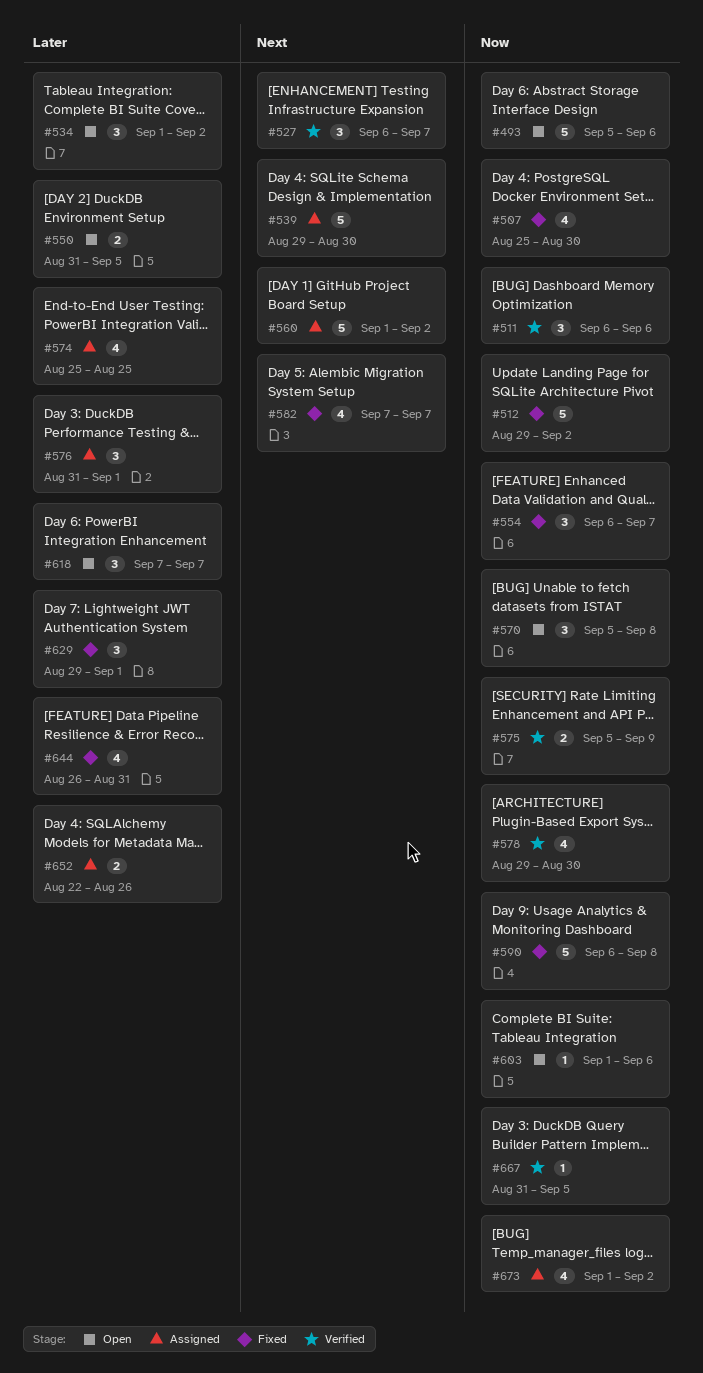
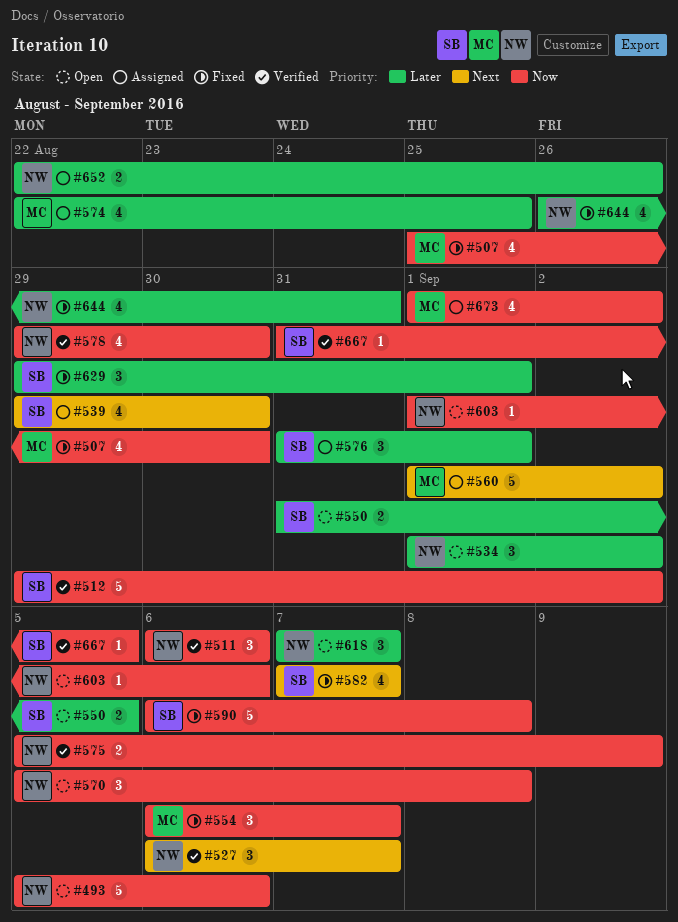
#512, status: Fixed -> Verified
#539, estimate: 5 -> 4
#574, start: Aug 25 -> Aug 22

